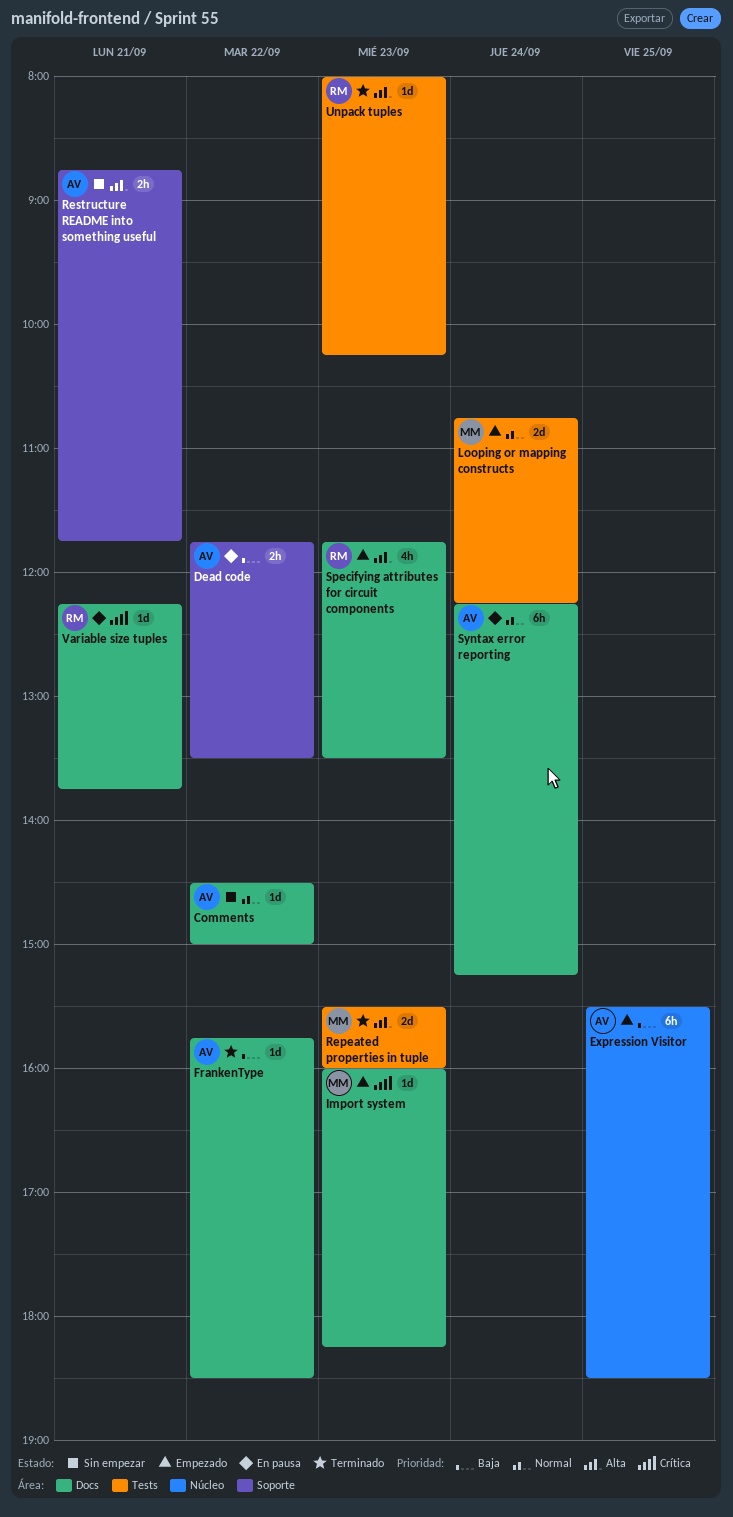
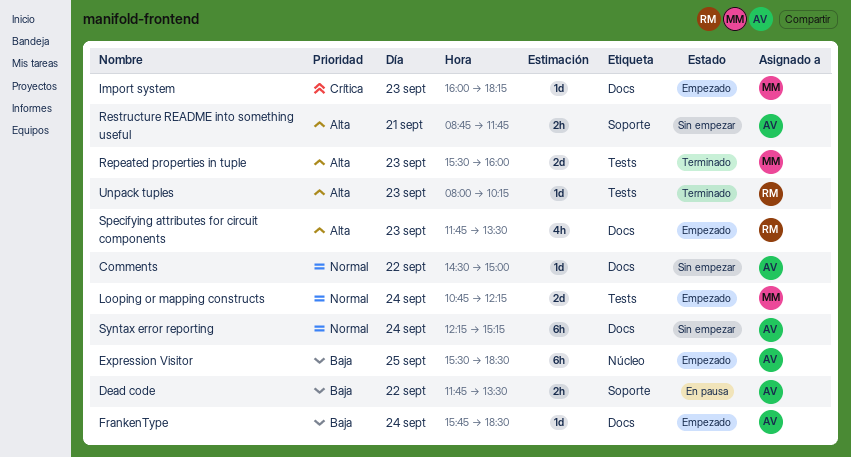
FrankenType, status: Terminado -> Empezado
FrankenType, day: Sep 22 -> Sep 24
Syntax error reporting, status: En pausa -> Sin empezar
Variable size tuples: present -> none

